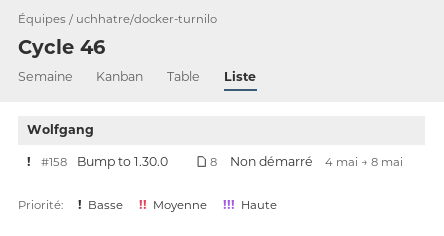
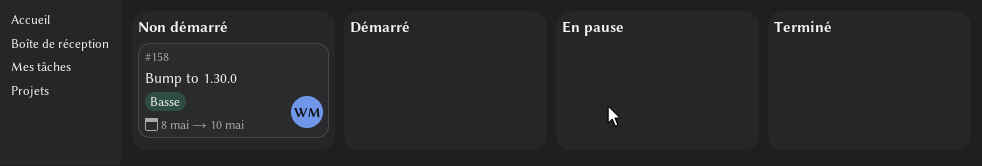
#158, start: May 4 -> May 8
#158, due: May 8 -> May 10

